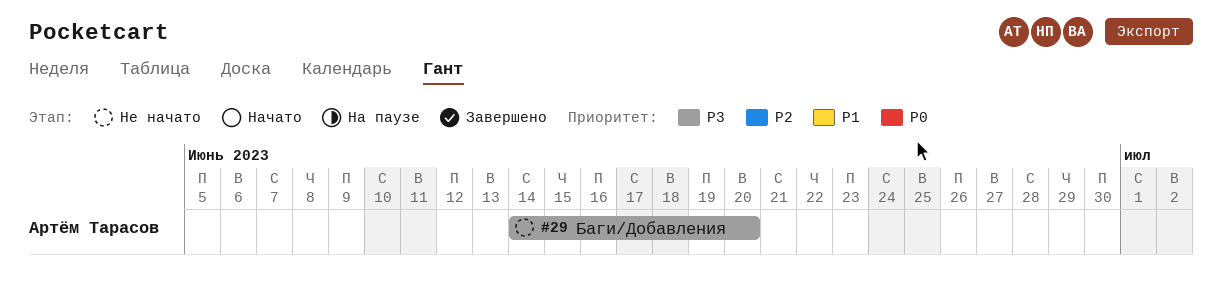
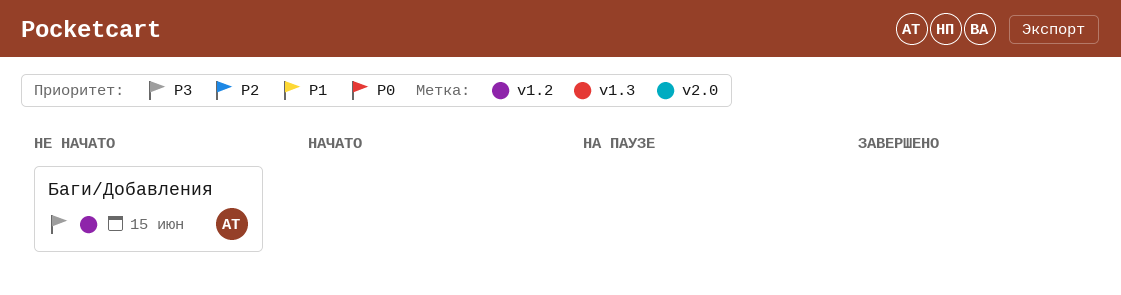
Баги/Добавления, due: Jun 20 -> Jun 15

